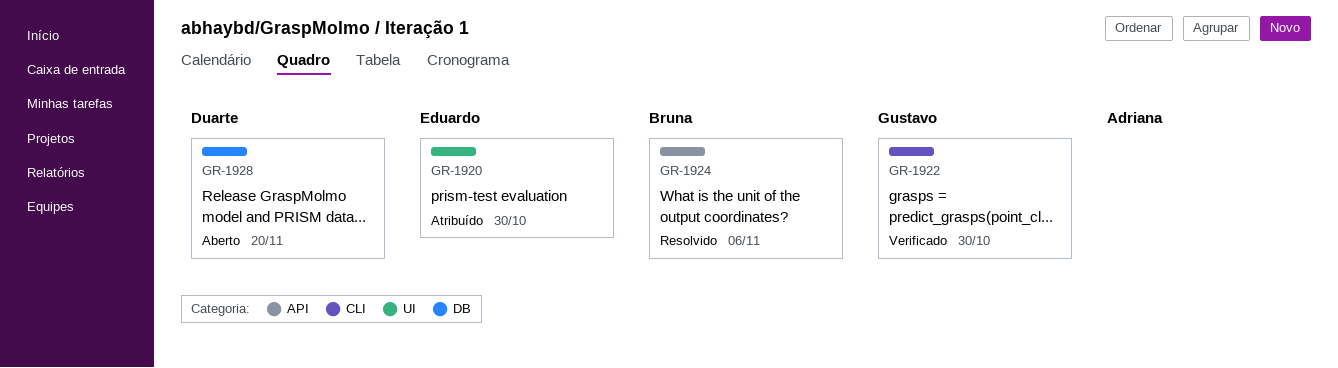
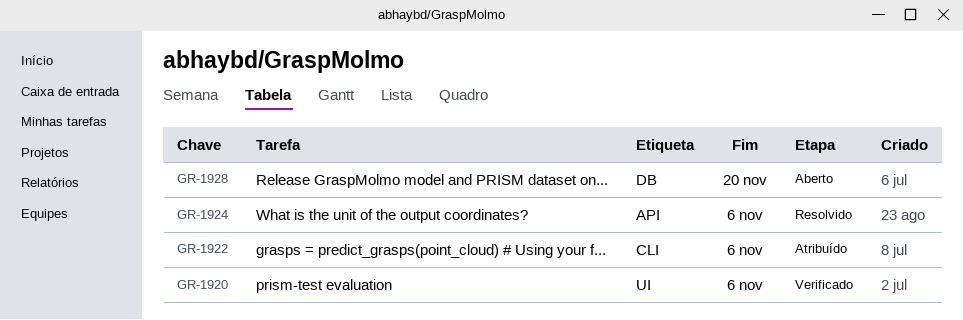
GR-1920, status: Atribuído -> Verificado
GR-1920, due: Oct 30 -> Nov 6
GR-1922, status: Verificado -> Atribuído
GR-1922, due: Oct 30 -> Nov 6

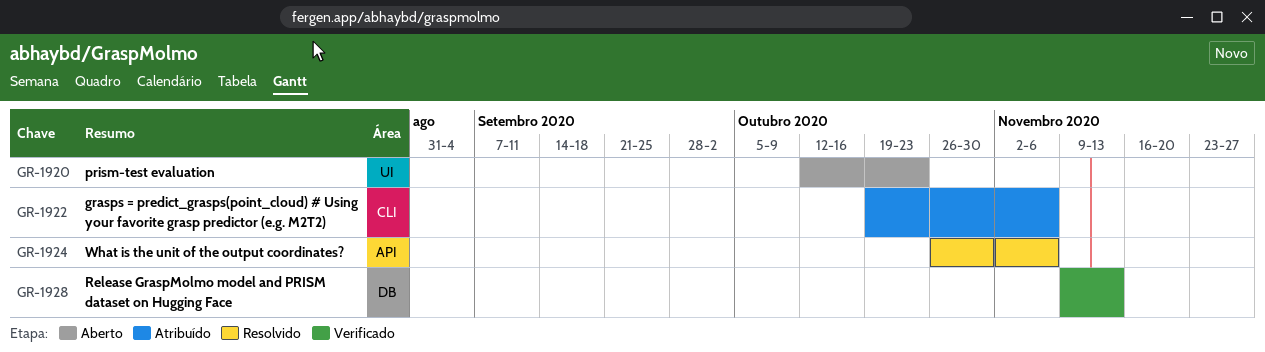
GR-1920, status: Verificado -> Aberto
GR-1920, due: Nov 6 -> Oct 23
GR-1928, status: Aberto -> Verificado
GR-1928, due: Nov 20 -> Nov 13

